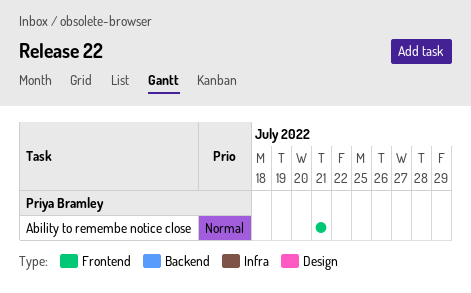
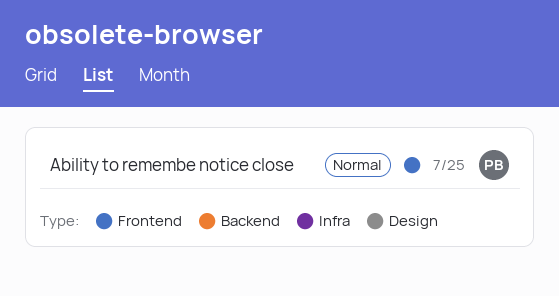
Ability to remembe notice close, due: Jul 21 -> Jul 25

